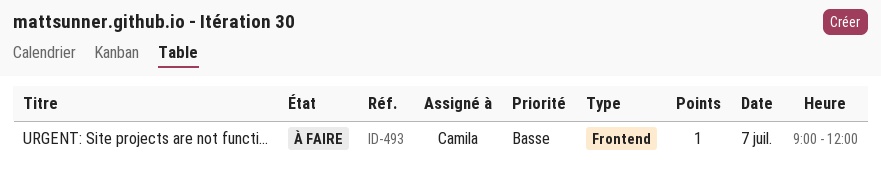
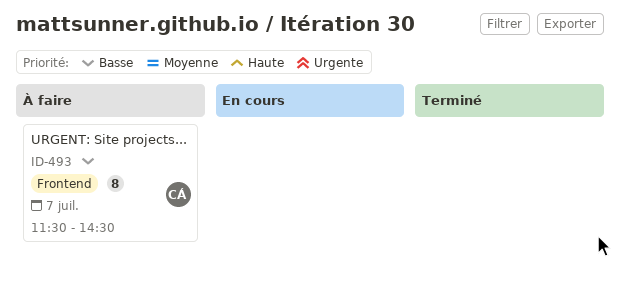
ID-493, estimate: 1 -> 8
ID-493, begins: 09:00 -> 11:30
ID-493, ends: 12:00 -> 14:30

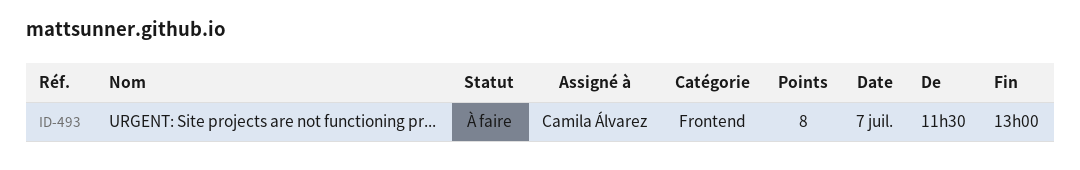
ID-493, ends: 14:30 -> 13:00

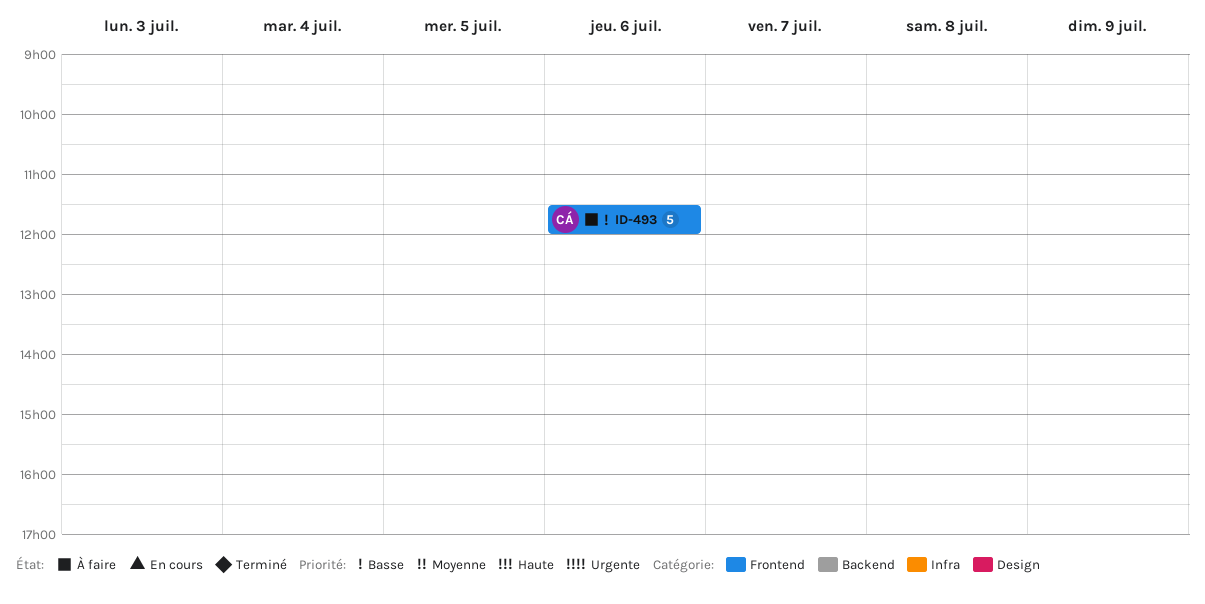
ID-493, estimate: 8 -> 5
ID-493, day: Jul 7 -> Jul 6
ID-493, ends: 13:00 -> 12:00

